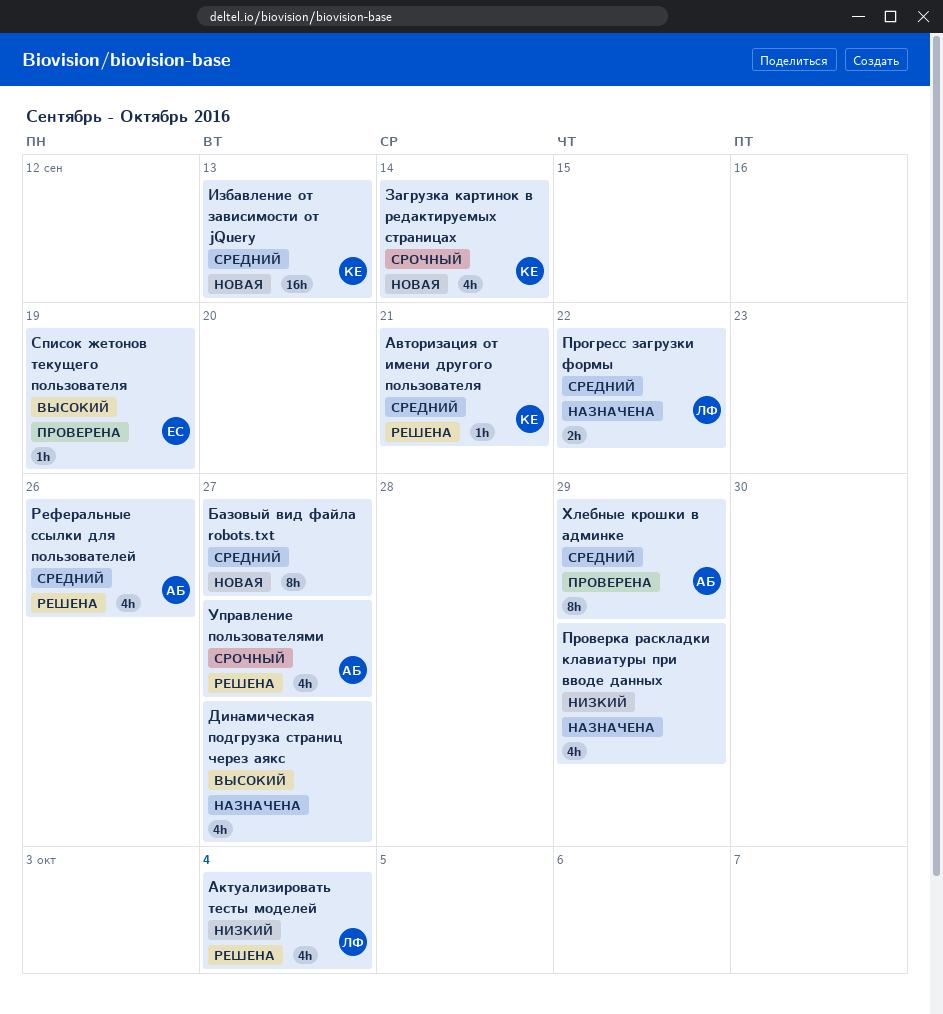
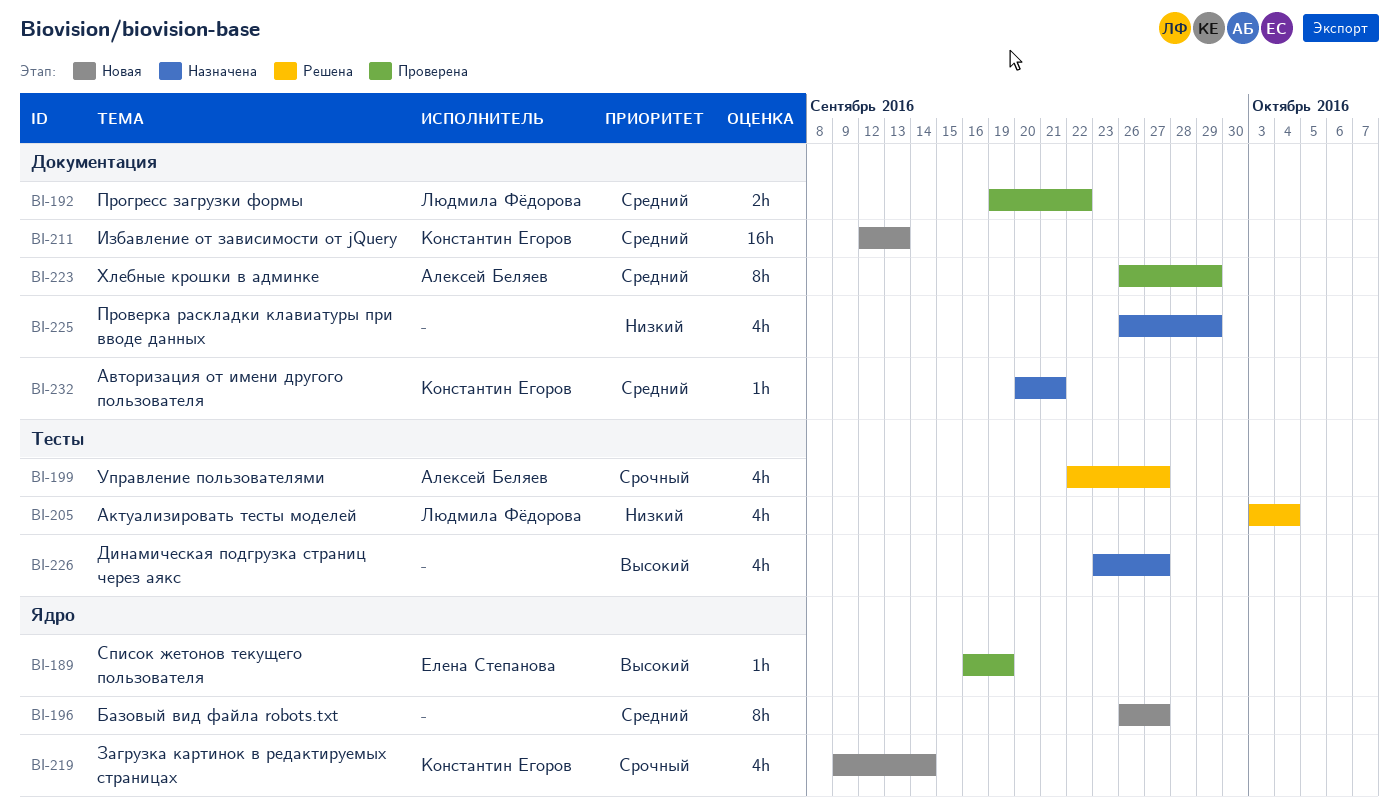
Авторизация от имени другого пользователя, status: Решена -> Назначена
Прогресс загрузки формы, status: Назначена -> Проверена
Реферальные ссылки для пользователей: present -> none

